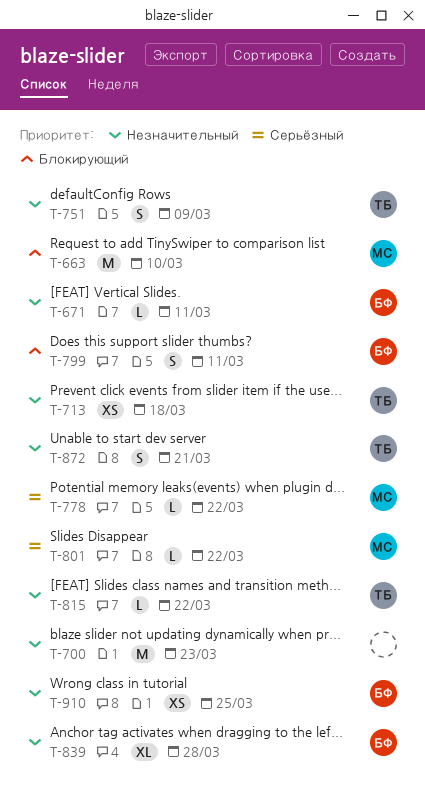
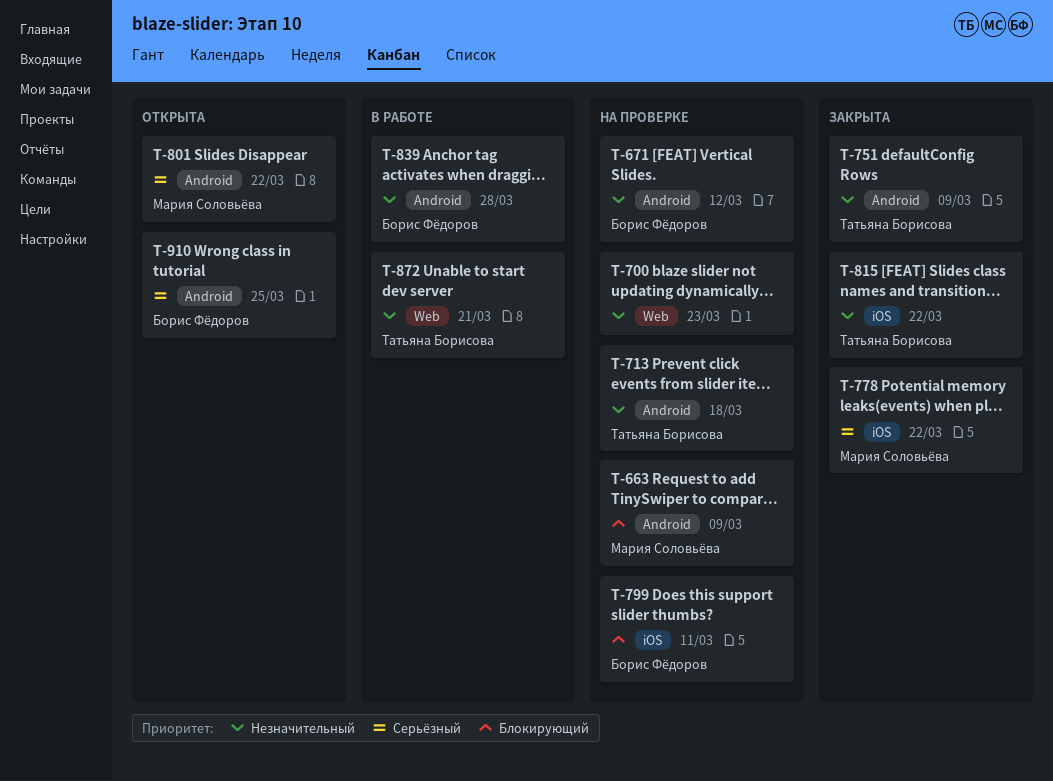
T-663, due: Mar 10 -> Mar 9
T-671, due: Mar 11 -> Mar 12
T-910, priority: Незначительный -> Серьёзный

